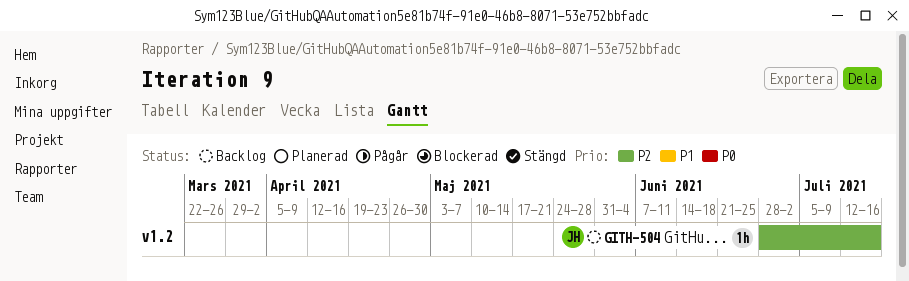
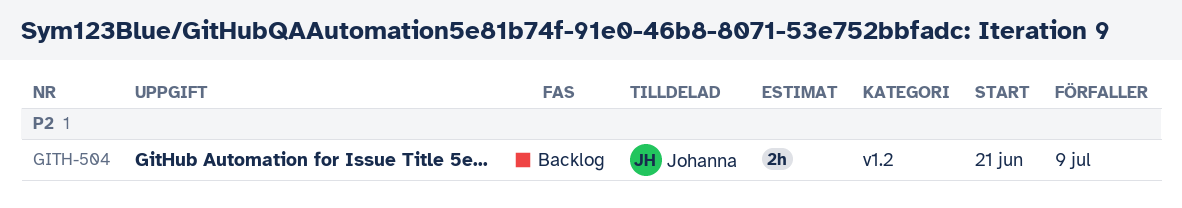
GITH-504, estimate: 1h -> 2h
GITH-504, start: Jun 28 -> Jun 21
GITH-504, due: Jul 16 -> Jul 9

